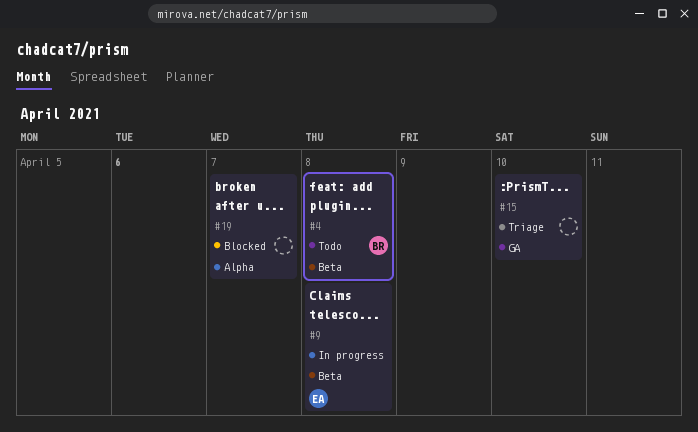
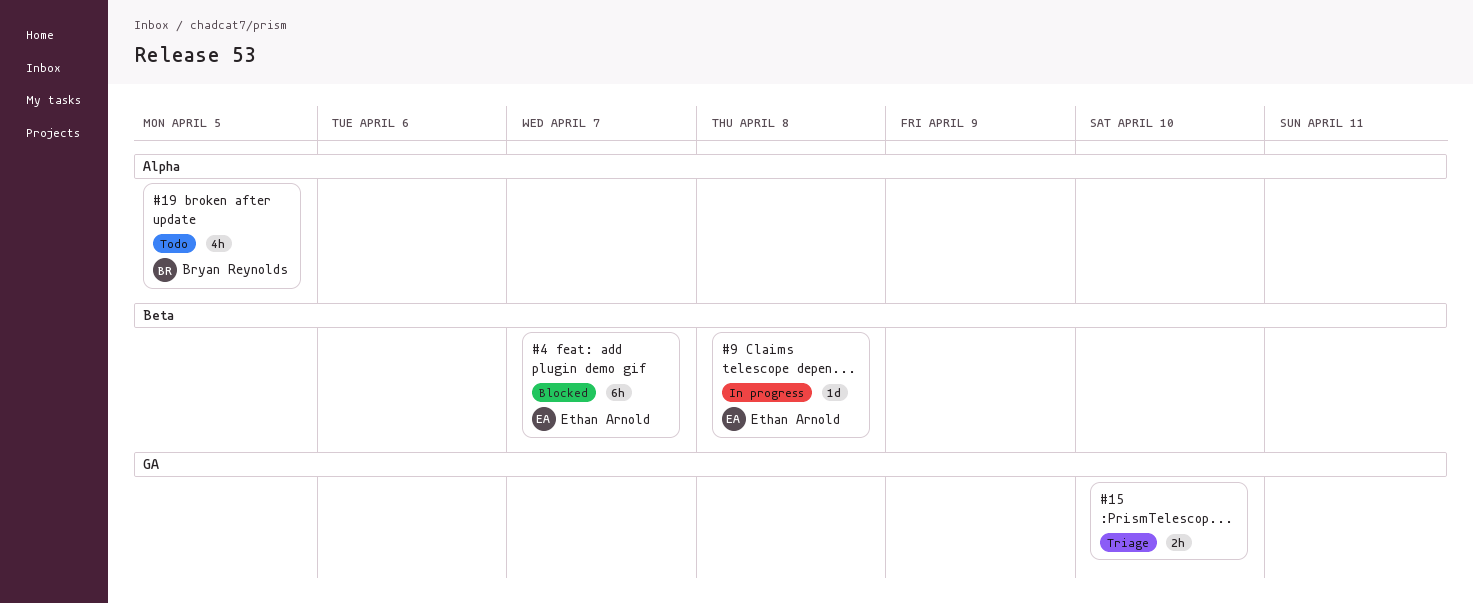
#4, status: Todo -> Blocked
#4, owner: Bryan Reynolds -> Ethan Arnold
#4, due: Apr 8 -> Apr 7
#19, status: Blocked -> Todo
#19, owner: none -> Bryan Reynolds
#19, due: Apr 7 -> Apr 5

